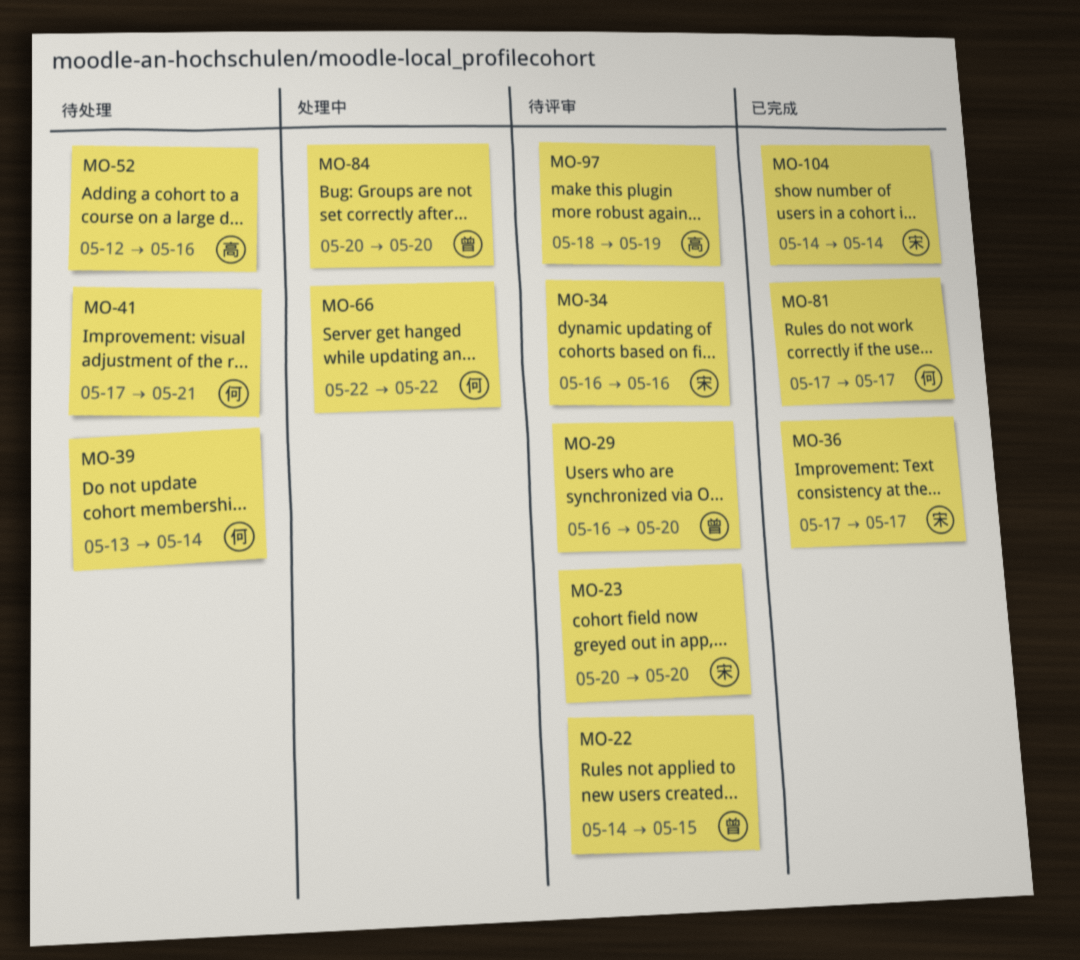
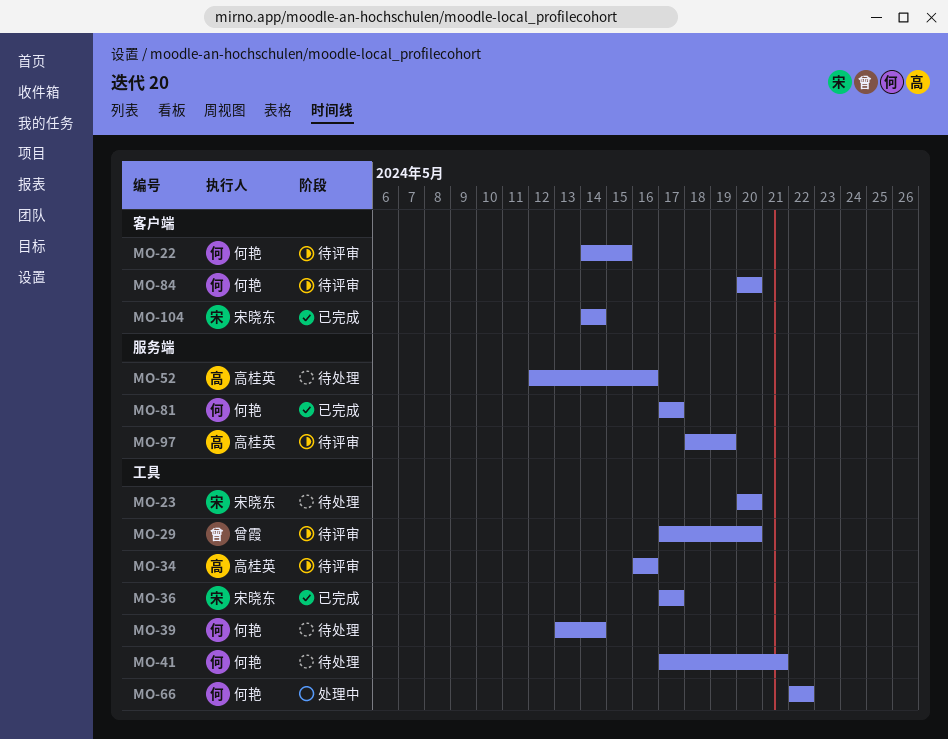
MO-22, owner: 曾霞 -> 何艳
MO-23, status: 待评审 -> 待处理
MO-29, start: May 16 -> May 17
MO-34, owner: 宋晓东 -> 高桂英
MO-84, status: 处理中 -> 待评审
MO-84, owner: 曾霞 -> 何艳

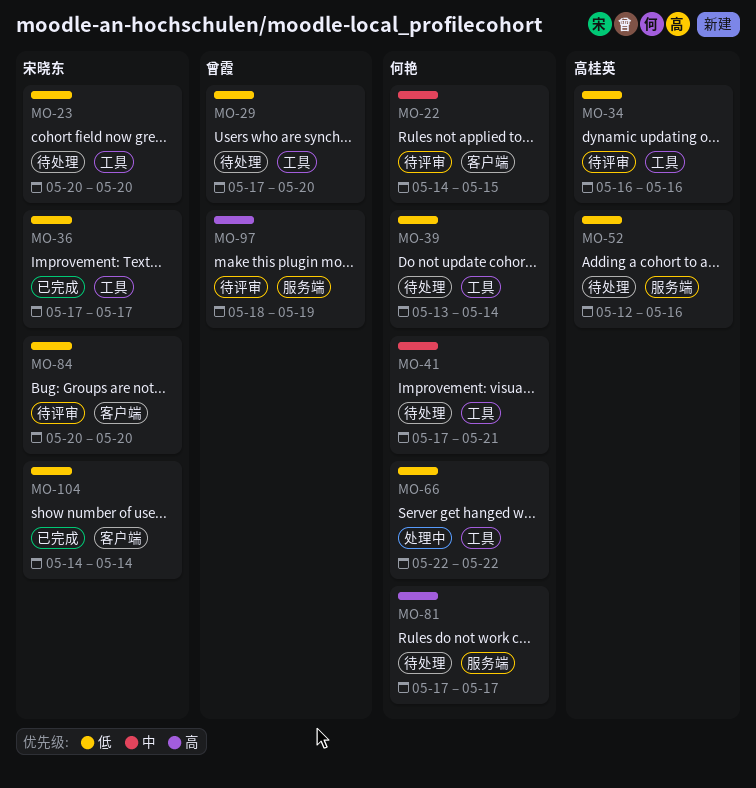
MO-29, status: 待评审 -> 待处理
MO-81, status: 已完成 -> 待处理
MO-84, owner: 何艳 -> 宋晓东
MO-97, owner: 高桂英 -> 曾霞

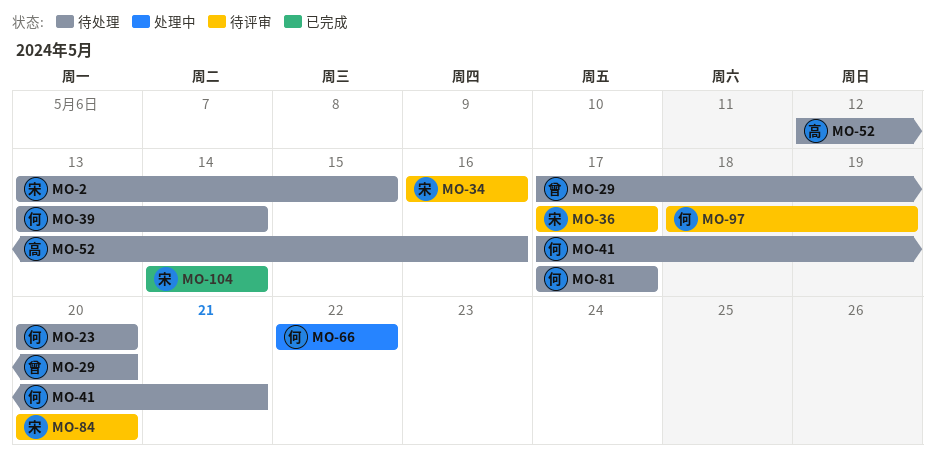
MO-2: none -> present
MO-22: present -> none
MO-23, owner: 宋晓东 -> 何艳
MO-34, owner: 高桂英 -> 宋晓东
MO-36, status: 已完成 -> 待评审
MO-97, owner: 曾霞 -> 何艳

